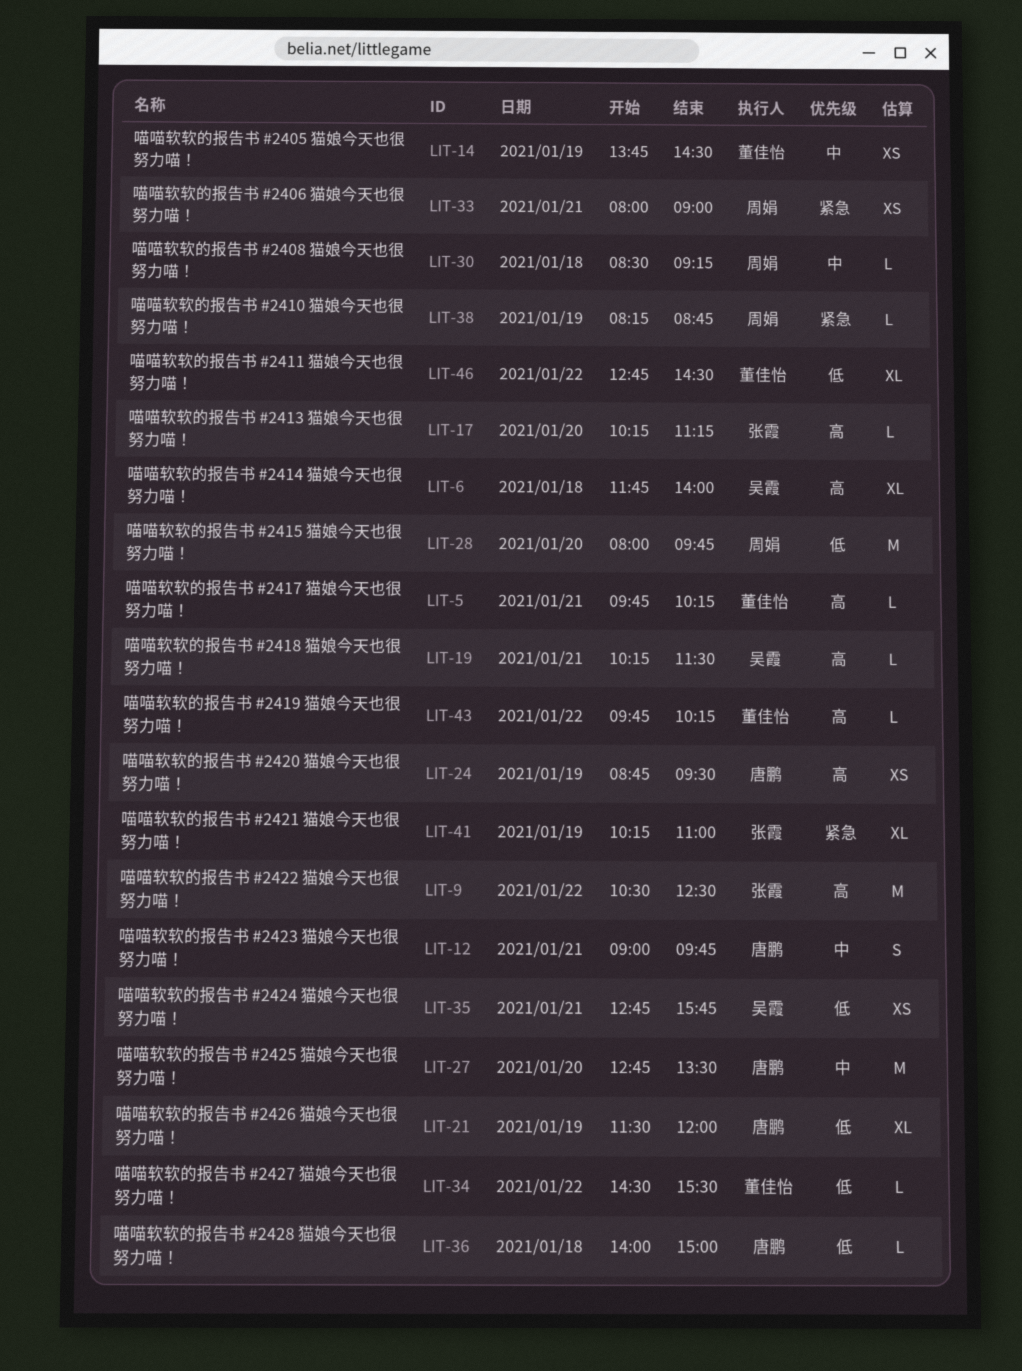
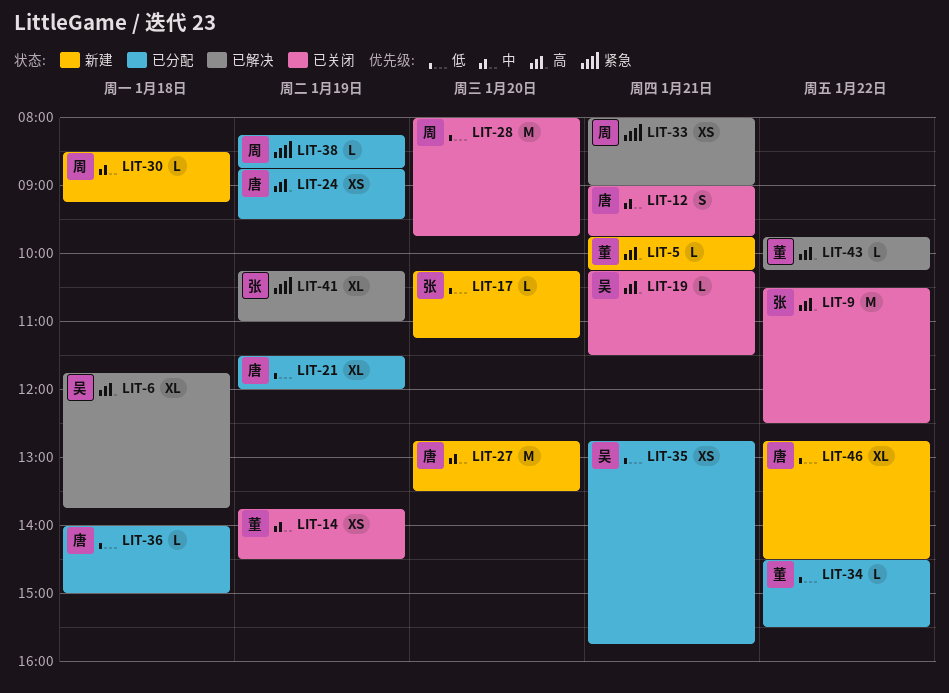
LIT-6, ends: 14:00 -> 13:45
LIT-17, priority: 高 -> 低
LIT-46, owner: 董佳怡 -> 唐鹏

